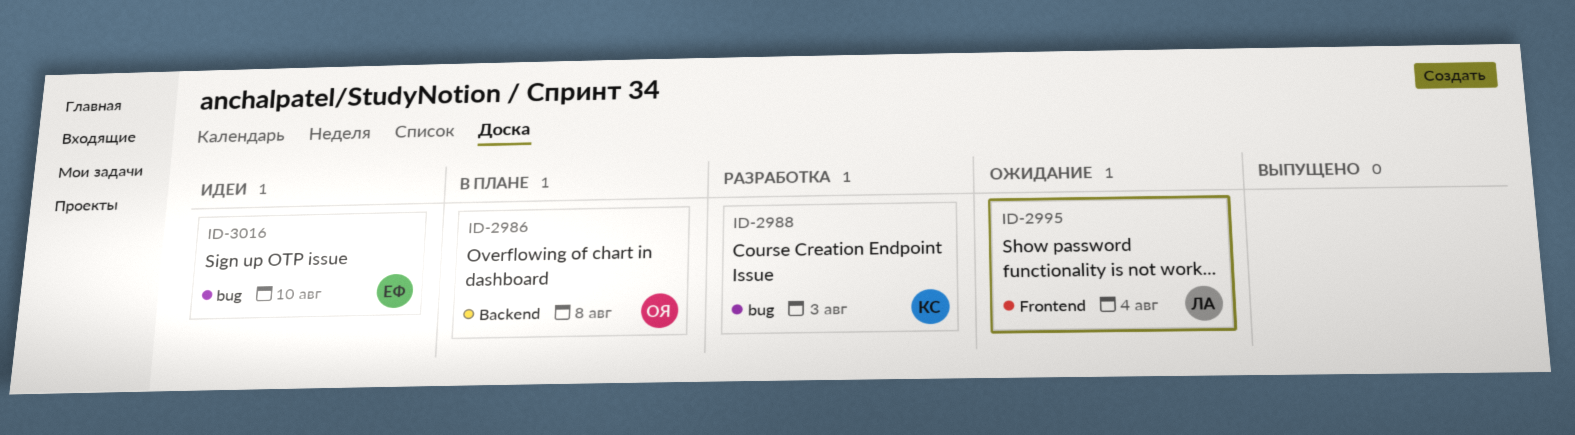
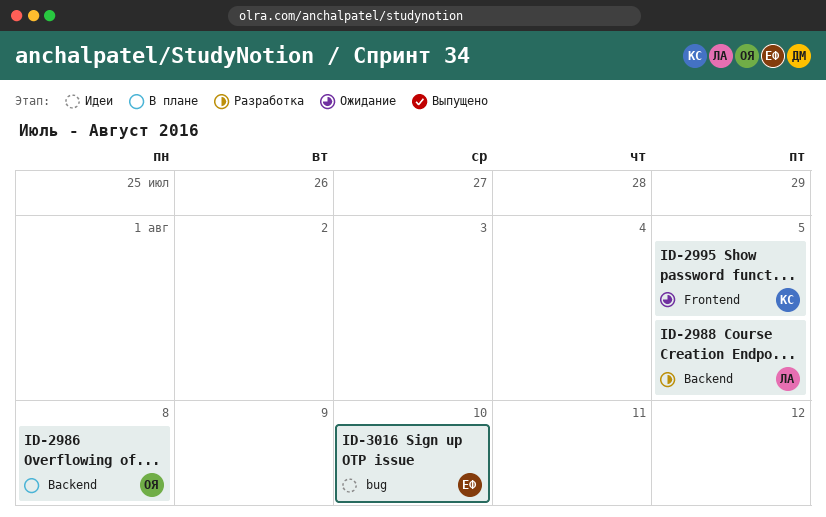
ID-2988, owner: КС -> ЛА
ID-2988, label: bug -> Backend
ID-2988, due: Aug 3 -> Aug 5
ID-2995, owner: ЛА -> КС
ID-2995, due: Aug 4 -> Aug 5

